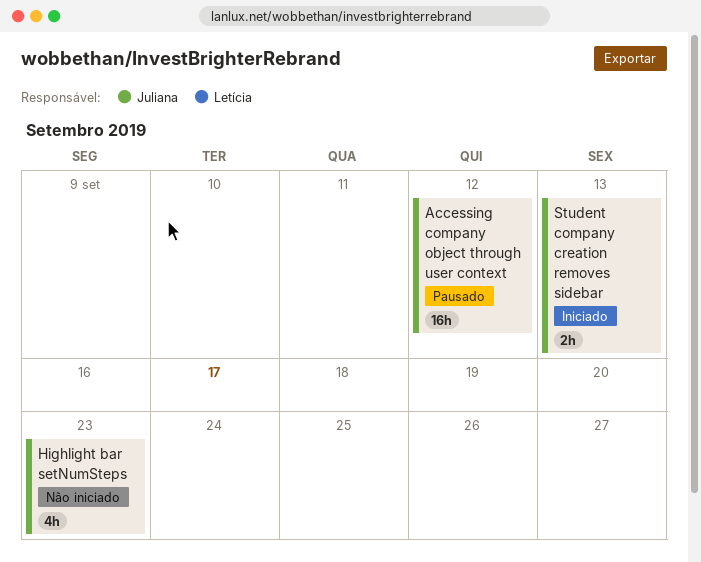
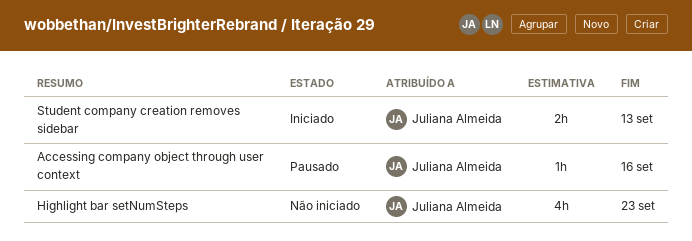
Accessing company object through user context, estimate: 16h -> 1h
Accessing company object through user context, due: Sep 12 -> Sep 16

